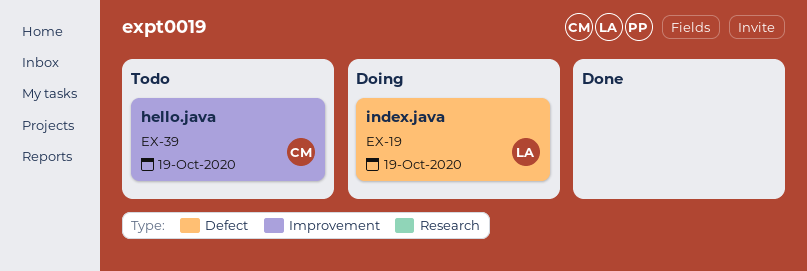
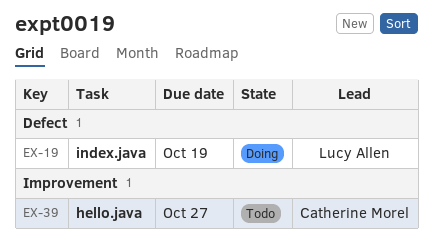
EX-39, due: Oct 19 -> Oct 27

